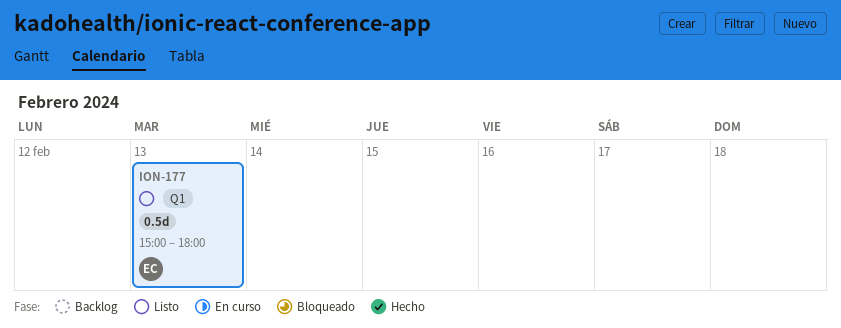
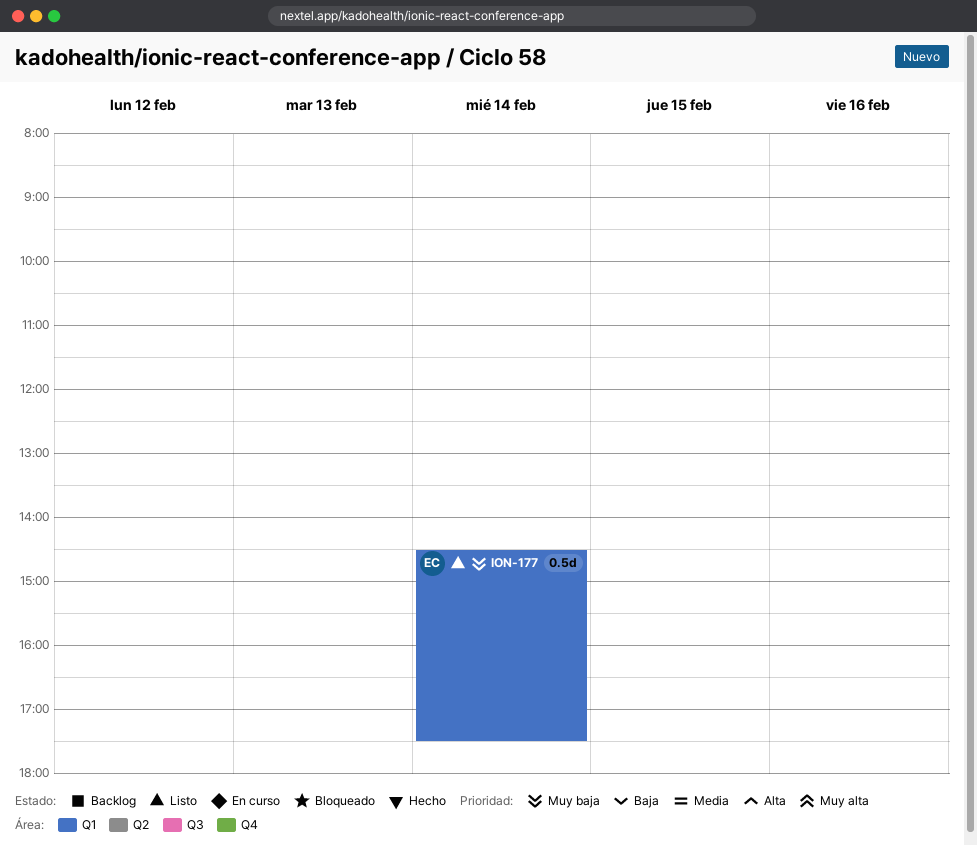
ION-177, day: Feb 13 -> Feb 14
ION-177, begins: 15:00 -> 14:30
ION-177, ends: 18:00 -> 17:30

